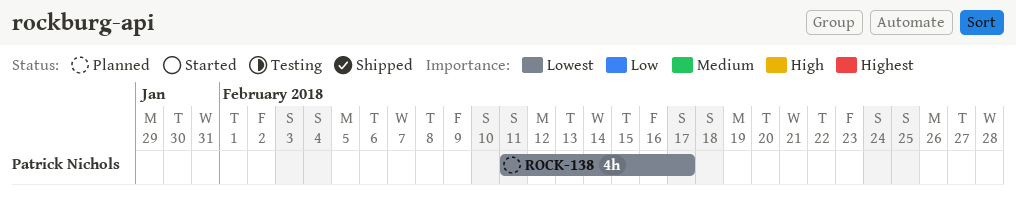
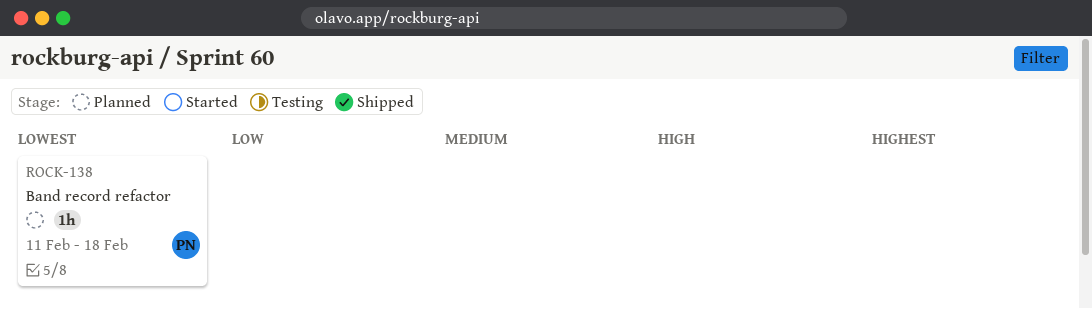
ROCK-138, estimate: 4h -> 1h
ROCK-138, due: Feb 17 -> Feb 18

